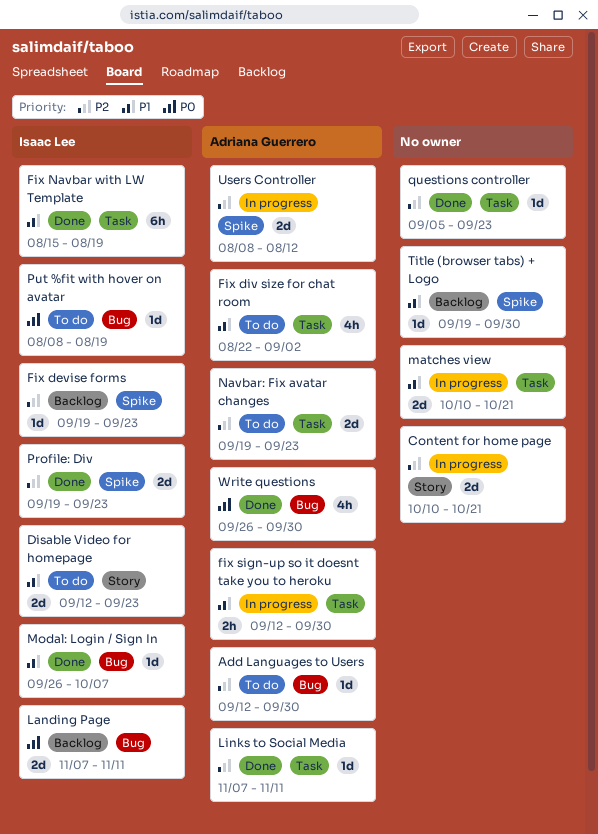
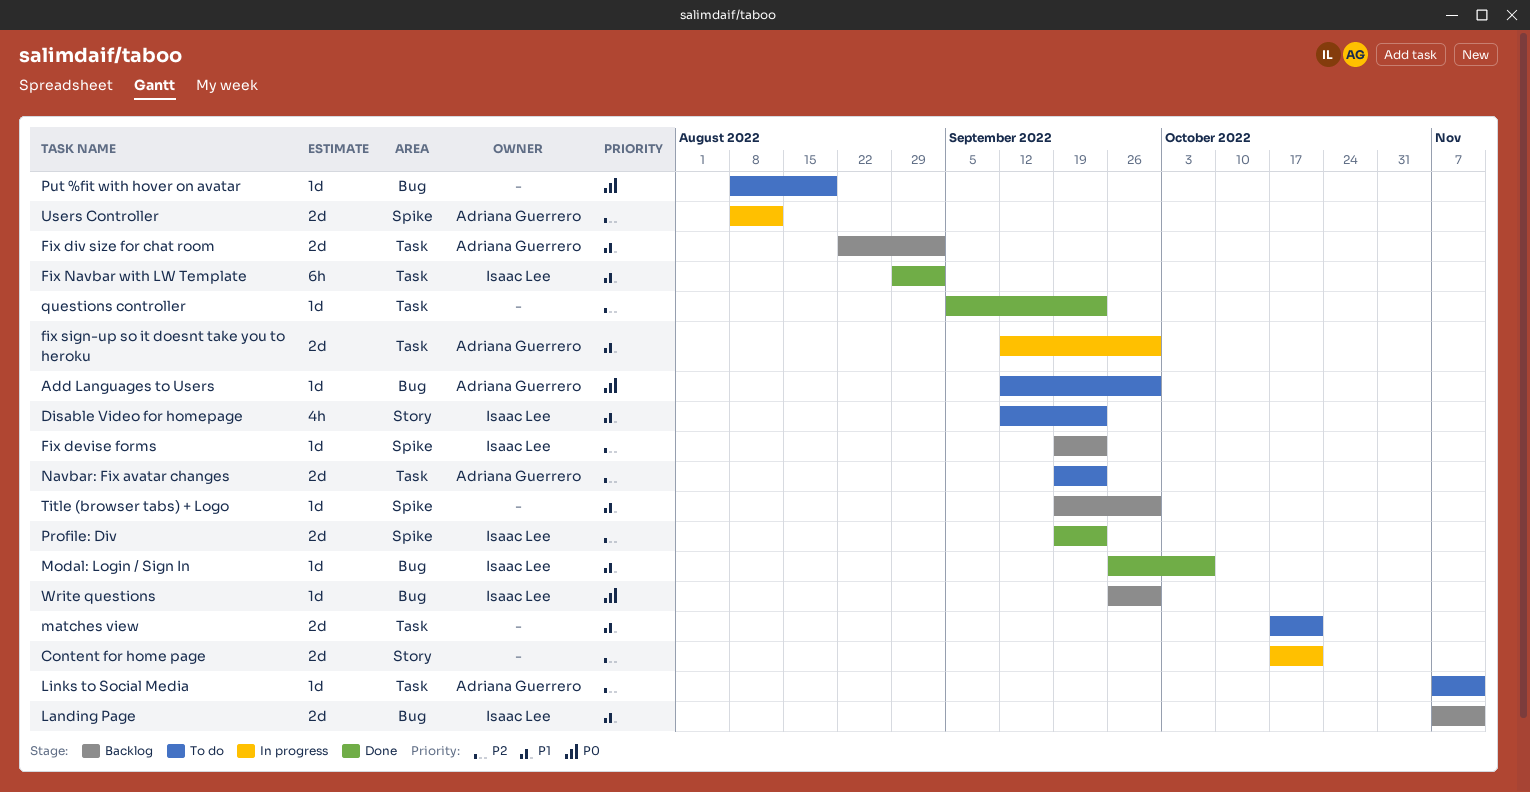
Add Languages to Users, priority: P2 -> P0
Content for home page, start: Oct 10 -> Oct 17
Disable Video for homepage, estimate: 2d -> 4h
Fix div size for chat room, status: To do -> Backlog
Fix div size for chat room, estimate: 4h -> 2d
Fix Navbar with LW Template, start: Aug 15 -> Aug 29
Fix Navbar with LW Template, due: Aug 19 -> Sep 2
fix sign-up so it doesnt take you to heroku, estimate: 2h -> 2d
Landing Page, priority: P0 -> P1
Links to Social Media, status: Done -> To do
matches view, status: In progress -> To do
matches view, start: Oct 10 -> Oct 17
Put %fit with hover on avatar, owner: Isaac Lee -> none
Write questions, status: Done -> Backlog
Write questions, owner: Adriana Guerrero -> Isaac Lee
Write questions, estimate: 4h -> 1d

